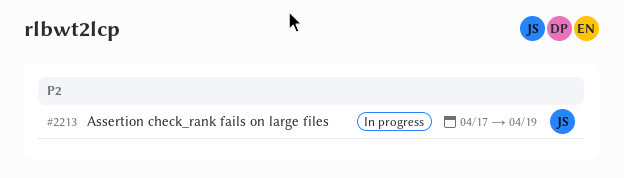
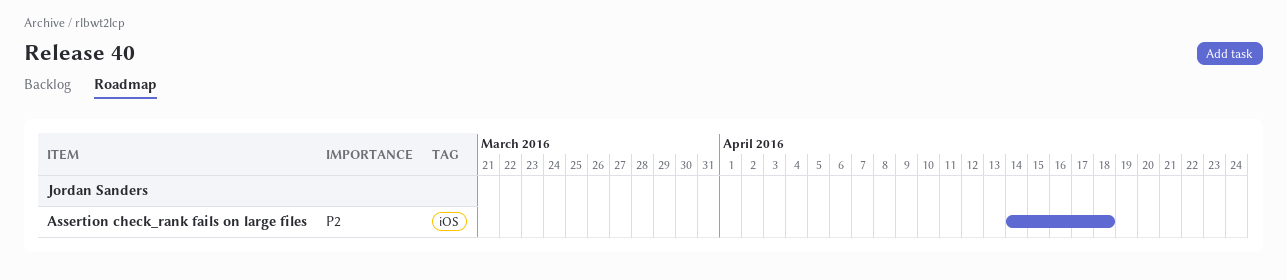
Assertion check_rank fails on large files, start: Apr 17 -> Apr 14
Assertion check_rank fails on large files, due: Apr 19 -> Apr 18

